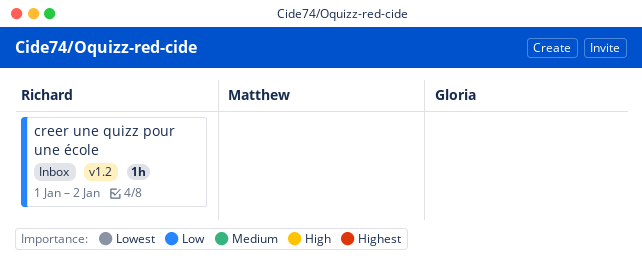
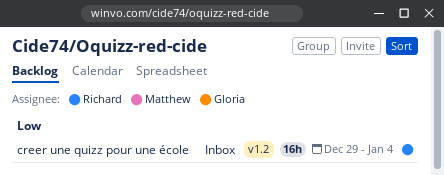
creer une quizz pour une école, estimate: 1h -> 16h
creer une quizz pour une école, start: Jan 1 -> Dec 29
creer une quizz pour une école, due: Jan 2 -> Jan 4

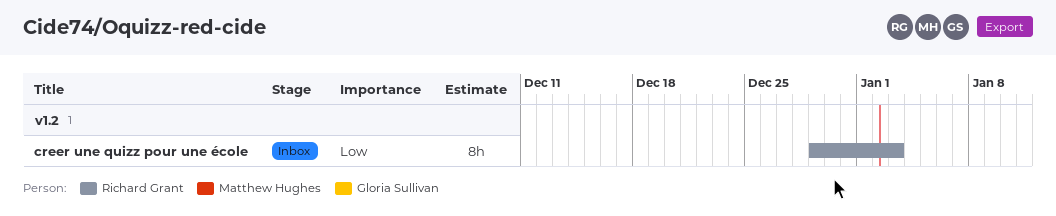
creer une quizz pour une école, estimate: 16h -> 8h
creer une quizz pour une école, due: Jan 4 -> Jan 3

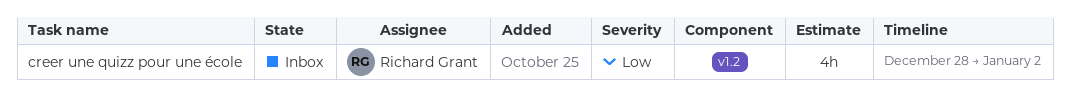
creer une quizz pour une école, estimate: 8h -> 4h
creer une quizz pour une école, start: Dec 29 -> Dec 28
creer une quizz pour une école, due: Jan 3 -> Jan 2

